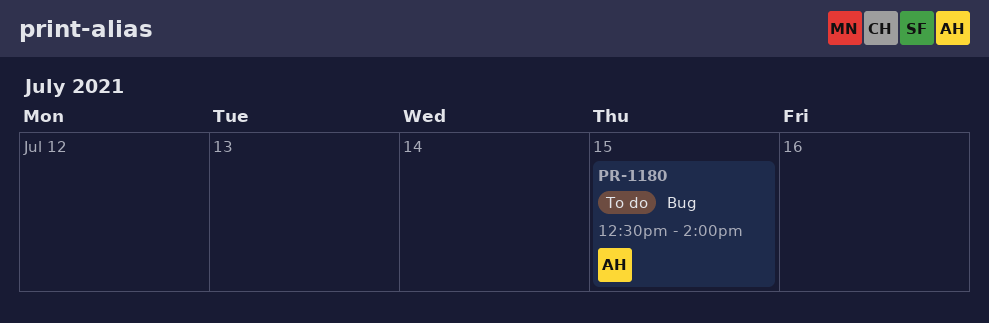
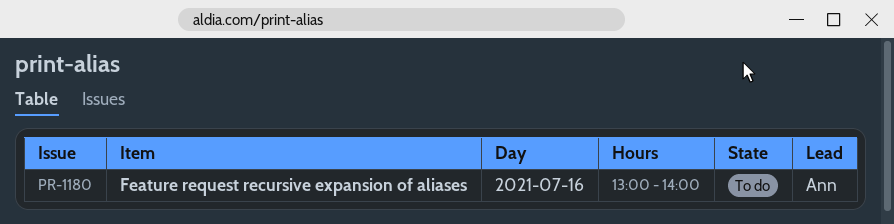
PR-1180, day: Jul 15 -> Jul 16
PR-1180, begins: 12:30 -> 13:00

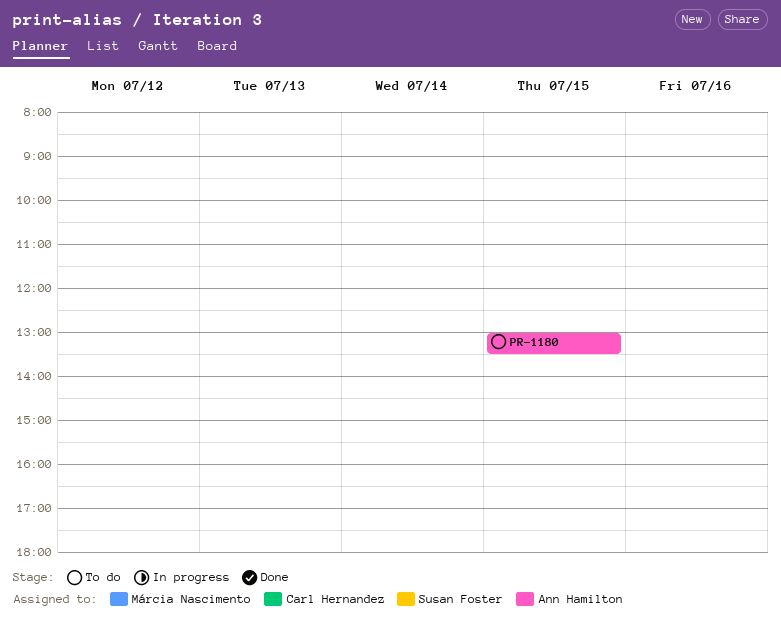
PR-1180, day: Jul 16 -> Jul 15
PR-1180, ends: 14:00 -> 13:30

